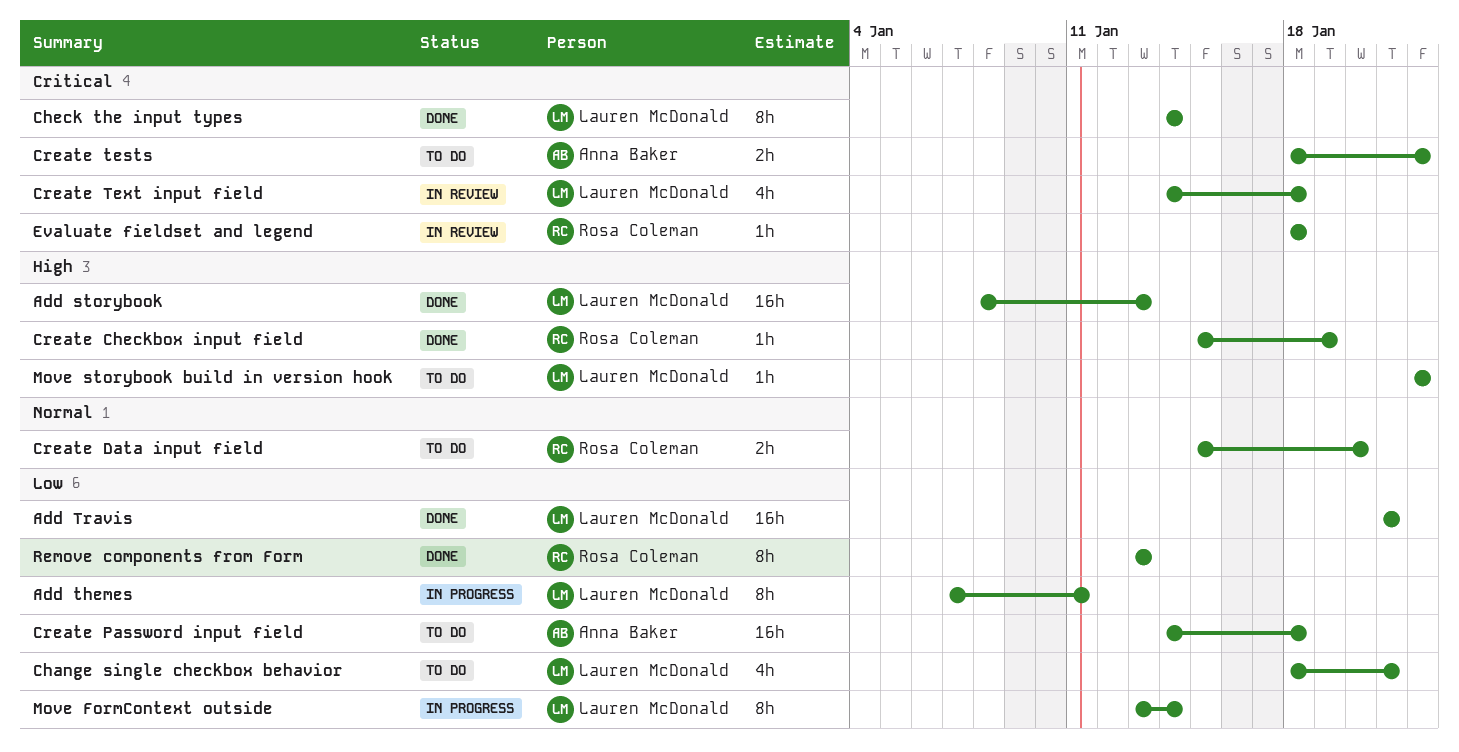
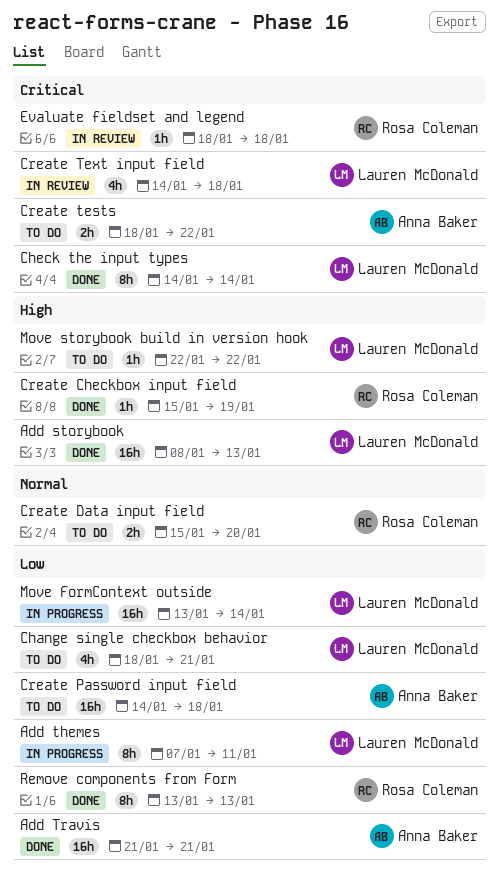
Add Travis, owner: Lauren McDonald -> Anna Baker
Move FormContext outside, estimate: 8h -> 16h

